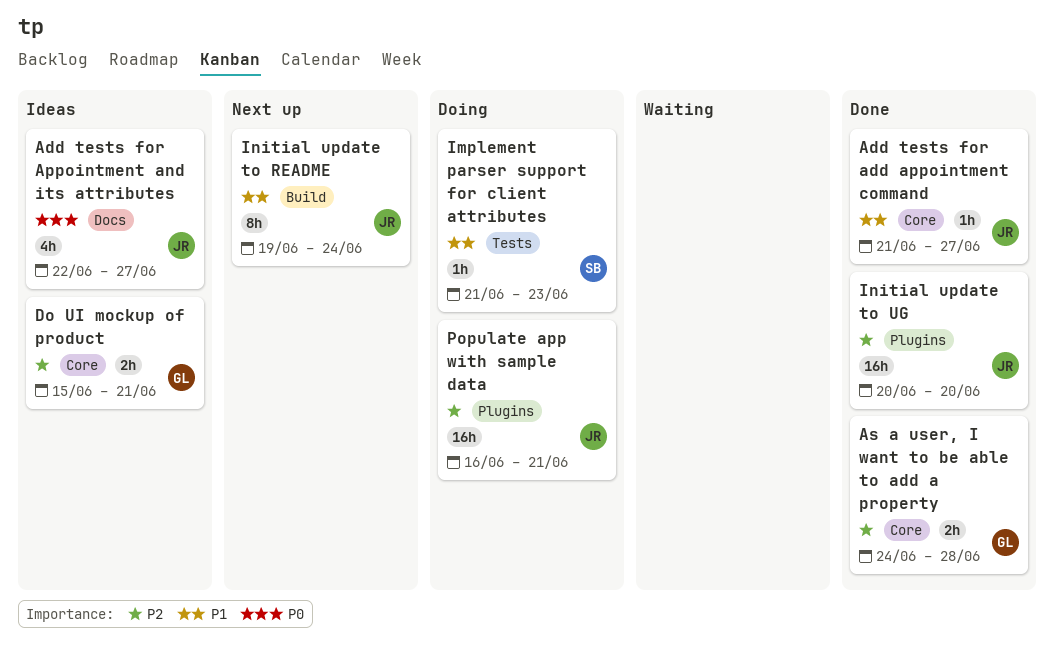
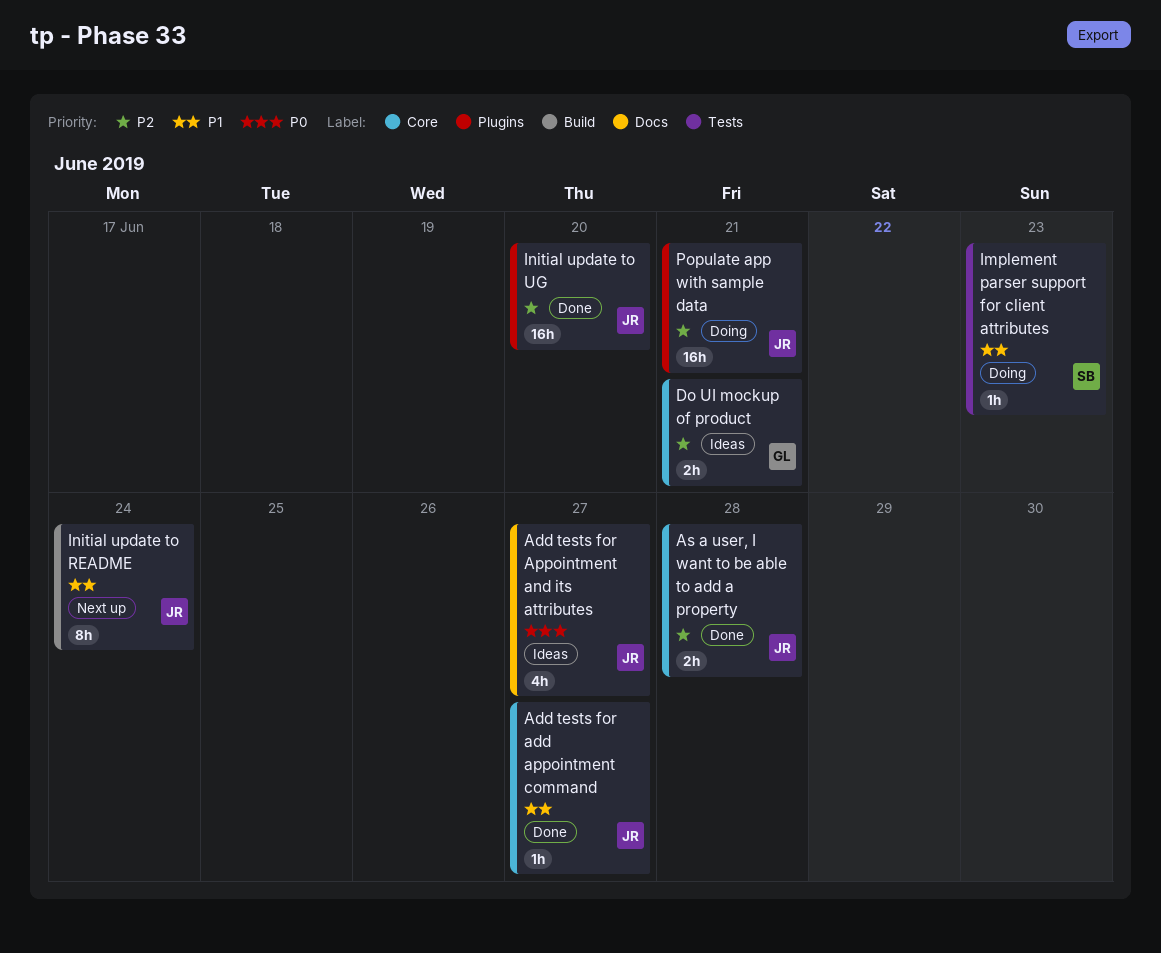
As a user, I want to be able to add a property, owner: GL -> JR

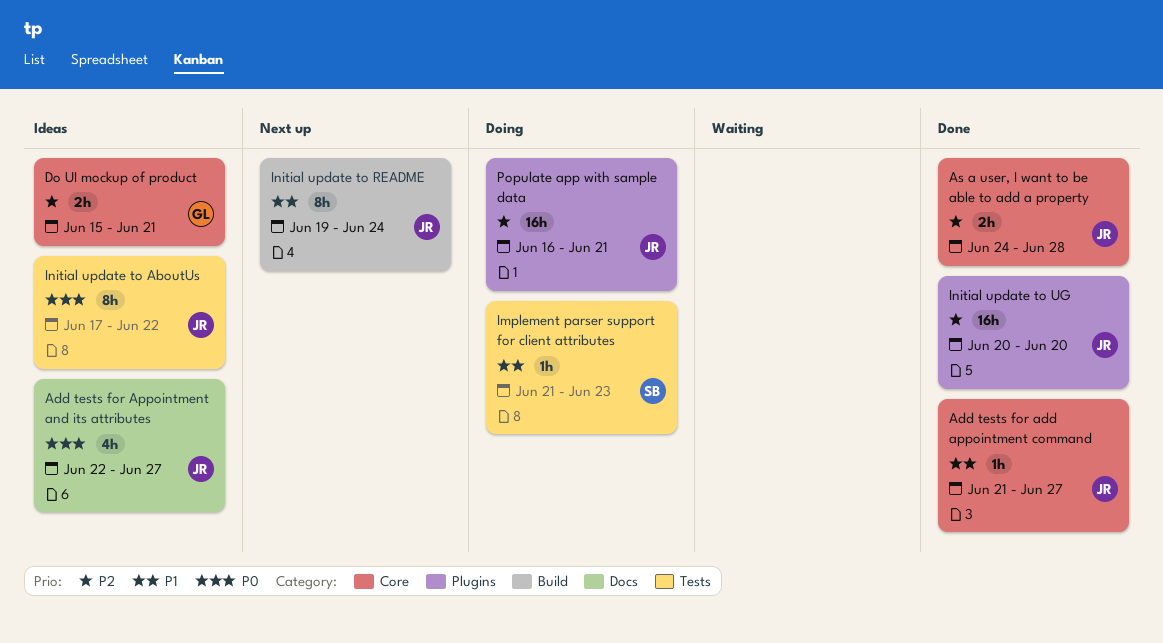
Initial update to AboutUs: none -> present

